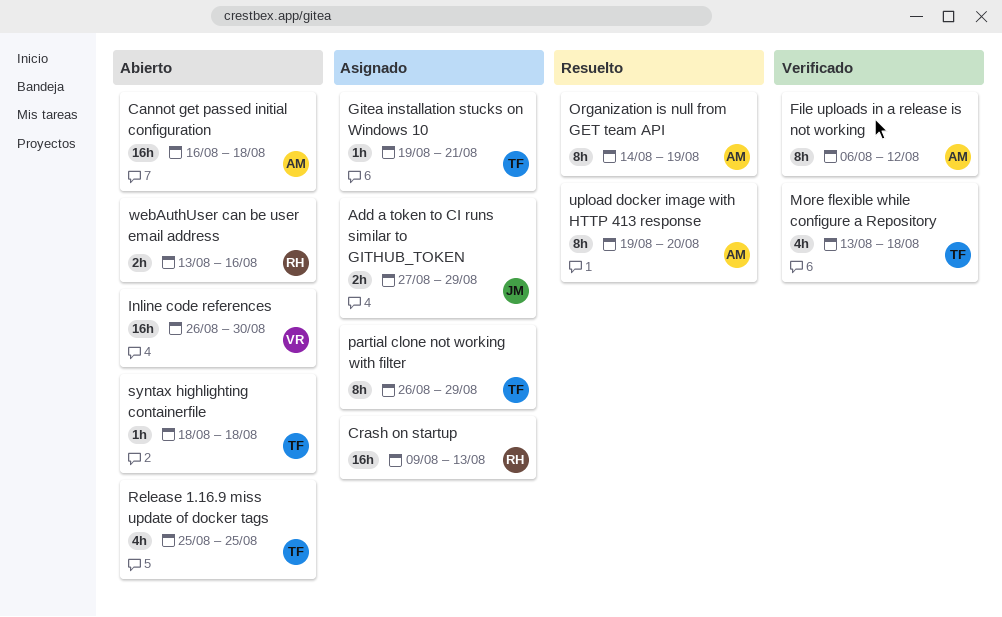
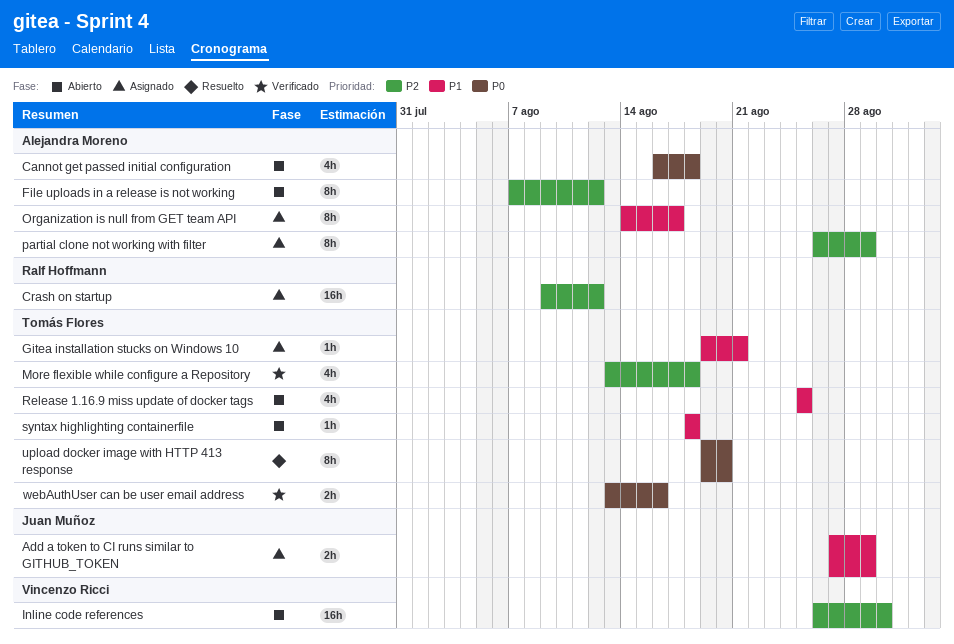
Cannot get passed initial configuration, estimate: 16h -> 4h
Crash on startup, due: Aug 13 -> Aug 12
File uploads in a release is not working, status: Verificado -> Abierto
File uploads in a release is not working, start: Aug 6 -> Aug 7
Organization is null from GET team API, status: Resuelto -> Asignado
Organization is null from GET team API, due: Aug 19 -> Aug 17
partial clone not working with filter, owner: Tomás Flores -> Alejandra Moreno
upload docker image with HTTP 413 response, owner: Alejandra Moreno -> Tomás Flores
webAuthUser can be user email address, status: Abierto -> Verificado
webAuthUser can be user email address, owner: Ralf Hoffmann -> Tomás Flores

